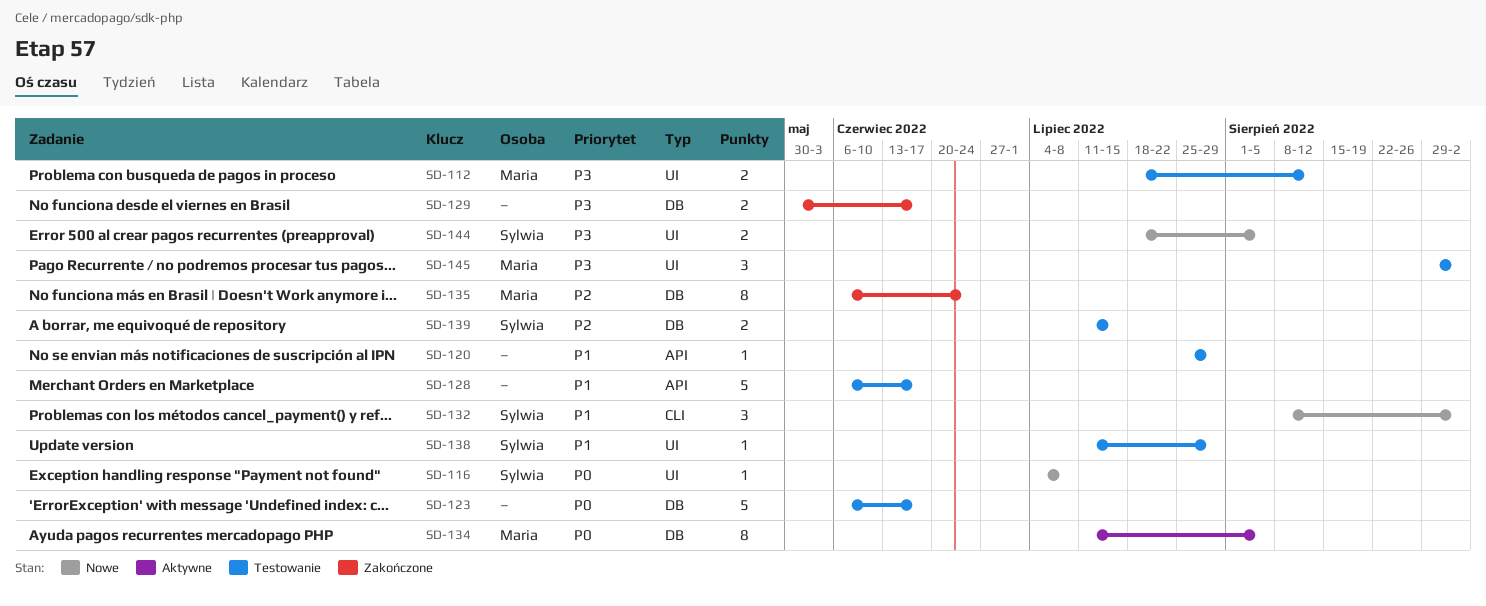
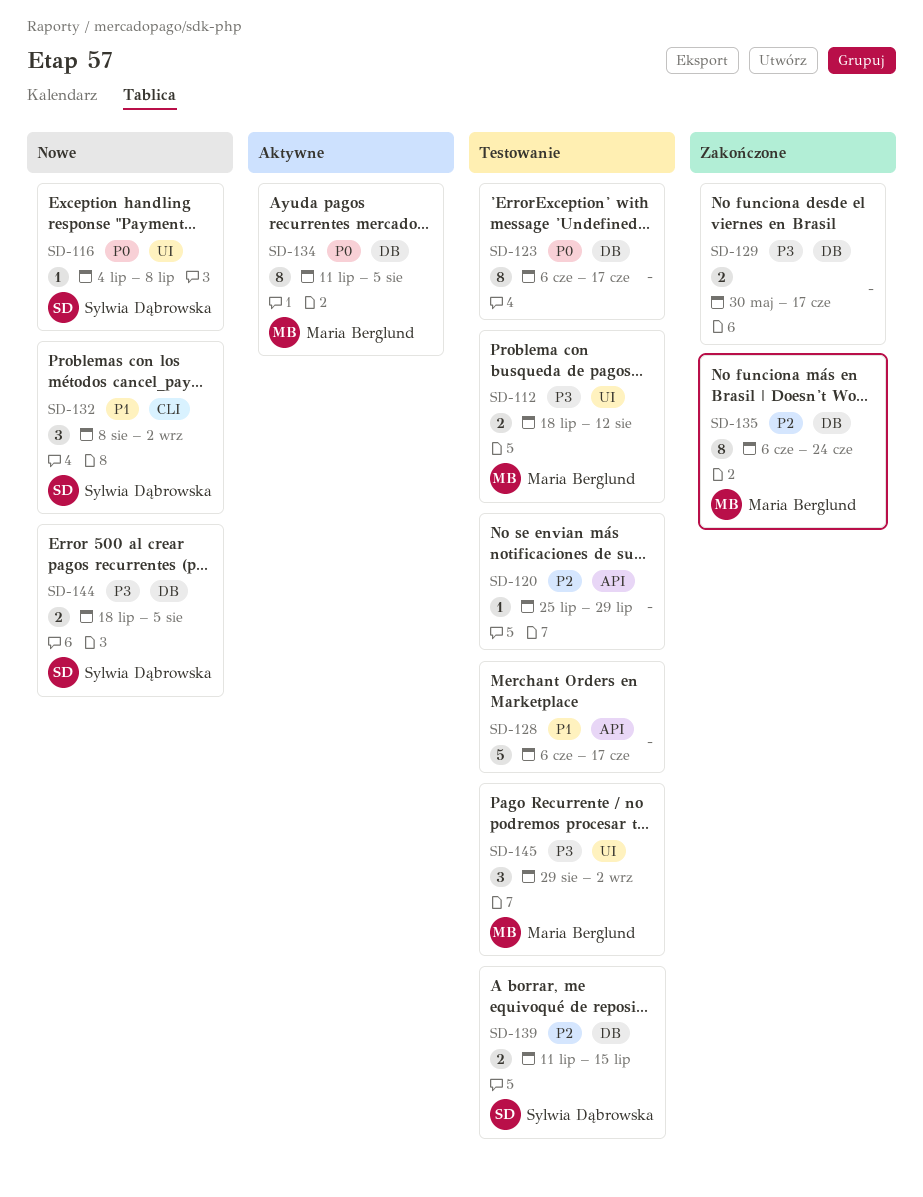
SD-120, priority: P1 -> P2
SD-123, estimate: 5 -> 8
SD-138: present -> none
SD-144, label: UI -> DB

